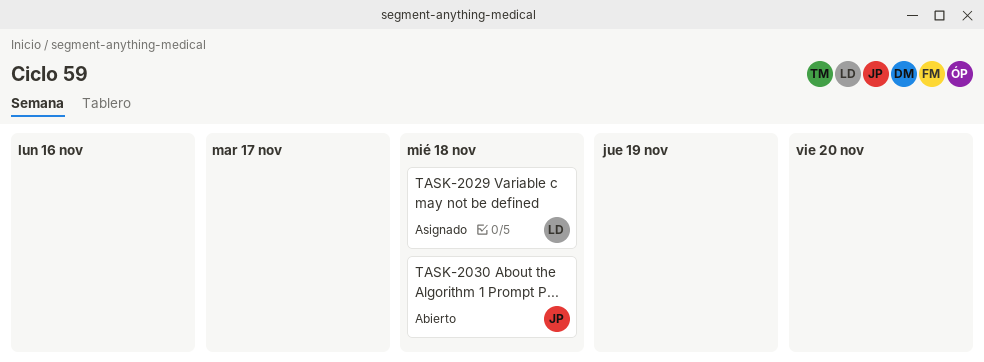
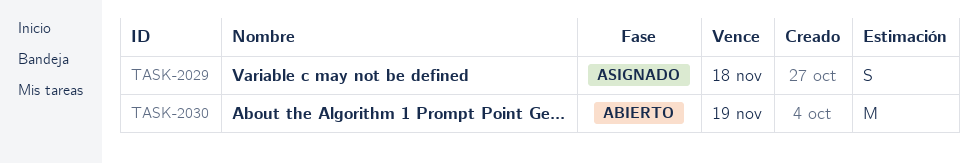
TASK-2030, due: Nov 18 -> Nov 19

